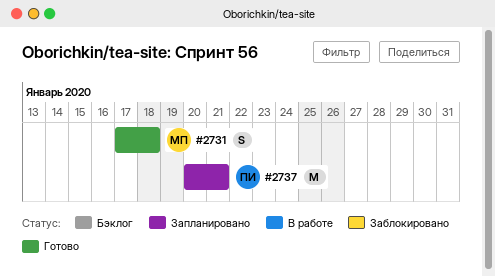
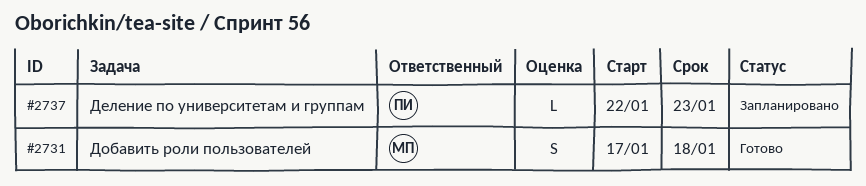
#2737, estimate: M -> L
#2737, start: Jan 20 -> Jan 22
#2737, due: Jan 21 -> Jan 23

